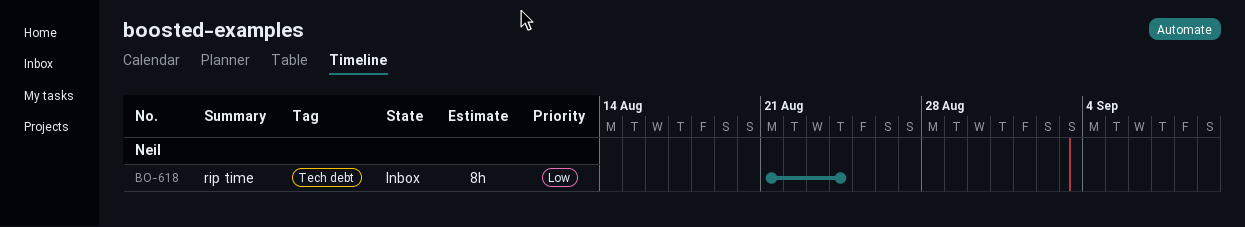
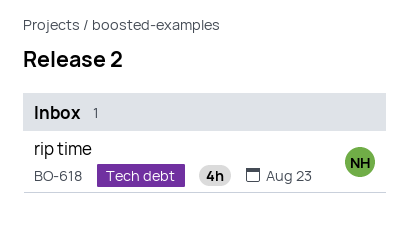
BO-618, estimate: 8h -> 4h
BO-618, due: Aug 24 -> Aug 23

